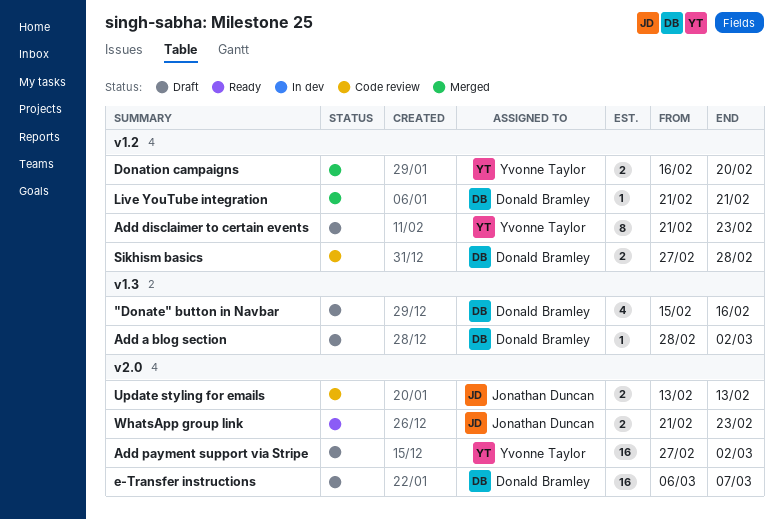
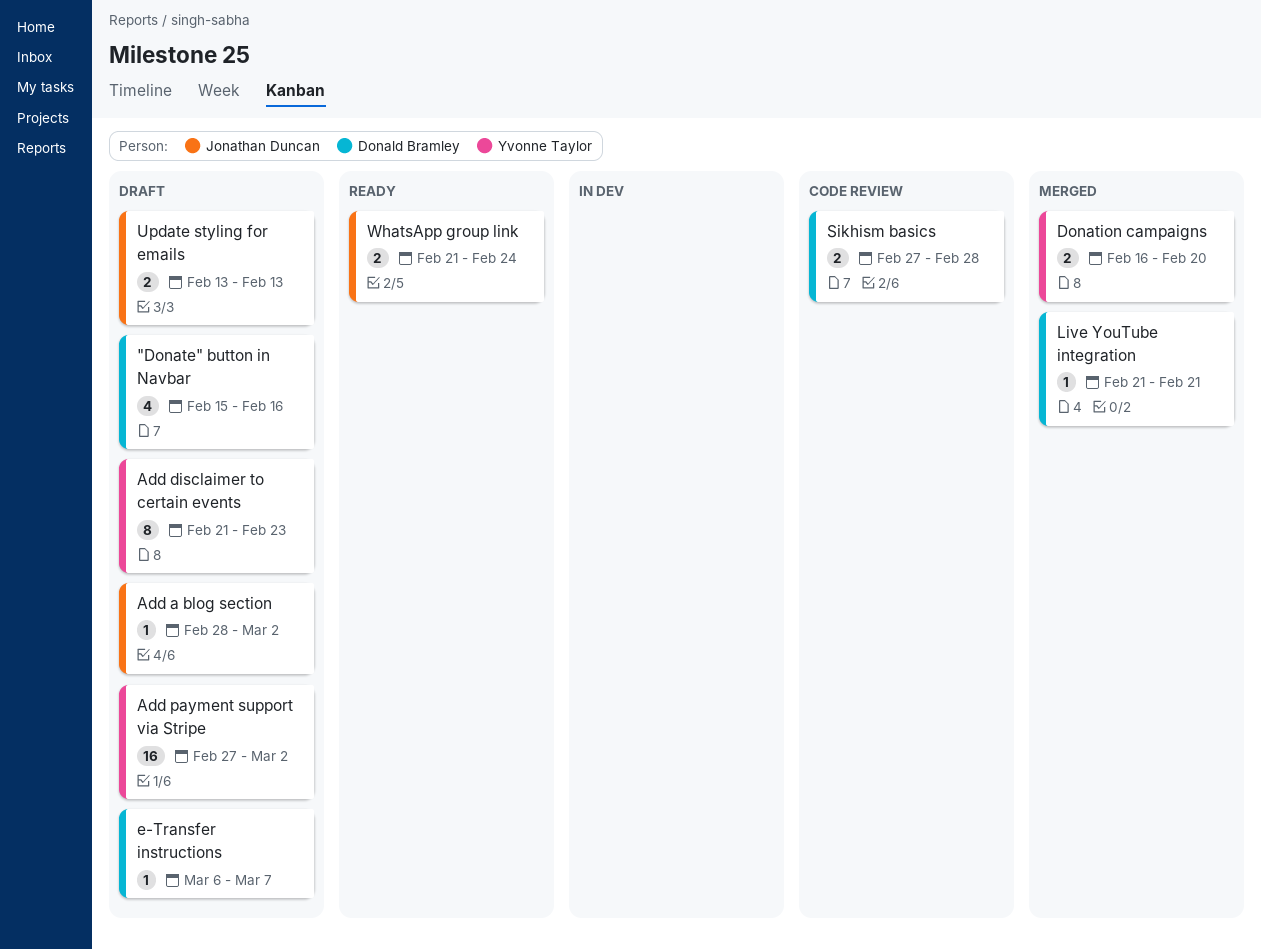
Add a blog section, owner: Donald Bramley -> Jonathan Duncan
e-Transfer instructions, estimate: 16 -> 1
Update styling for emails, status: Code review -> Draft
WhatsApp group link, due: Feb 23 -> Feb 24

